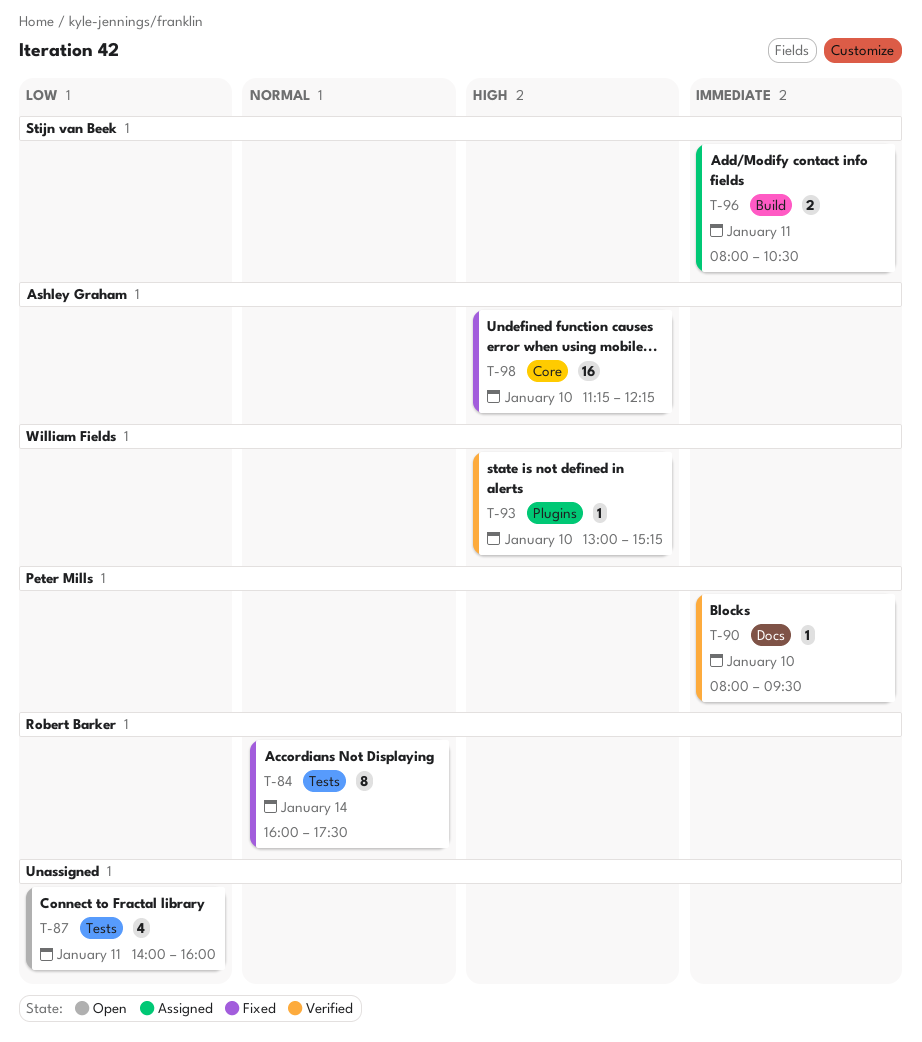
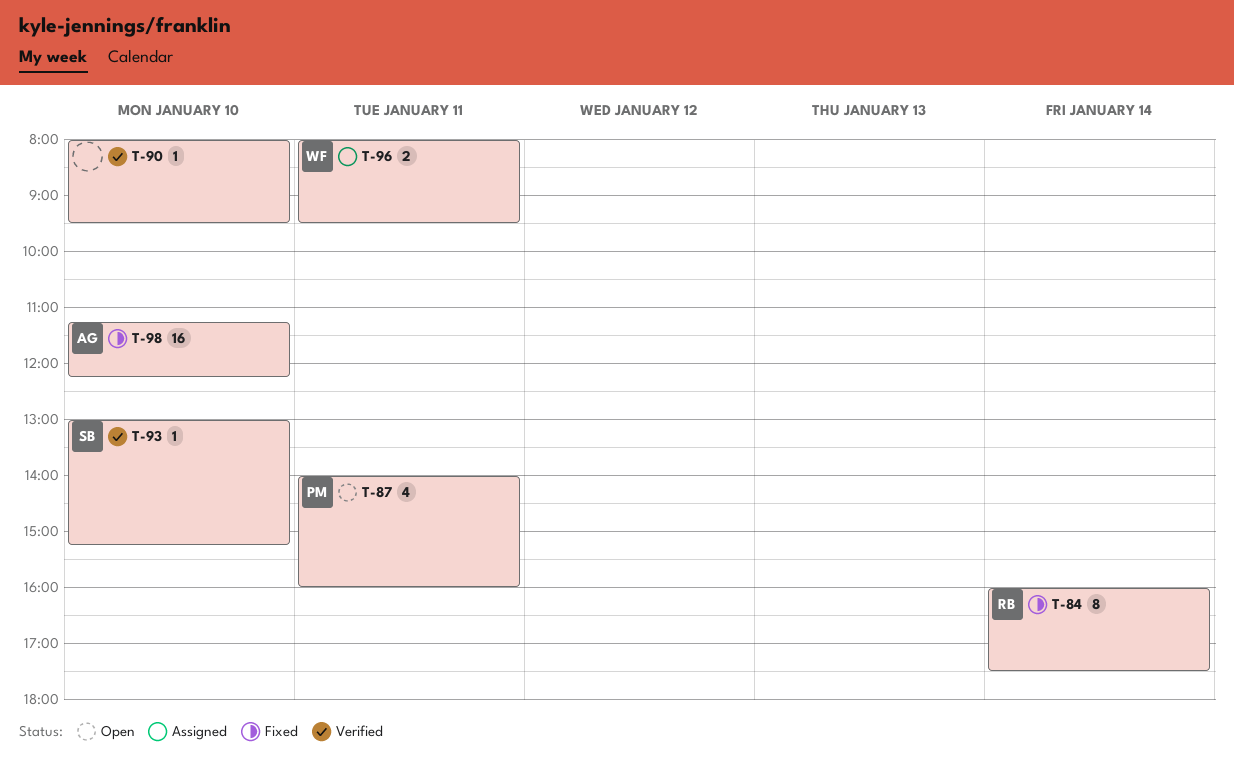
T-87, owner: none -> Peter Mills
T-90, owner: Peter Mills -> none
T-93, owner: William Fields -> Stijn van Beek
T-96, owner: Stijn van Beek -> William Fields
T-96, ends: 10:30 -> 09:30

